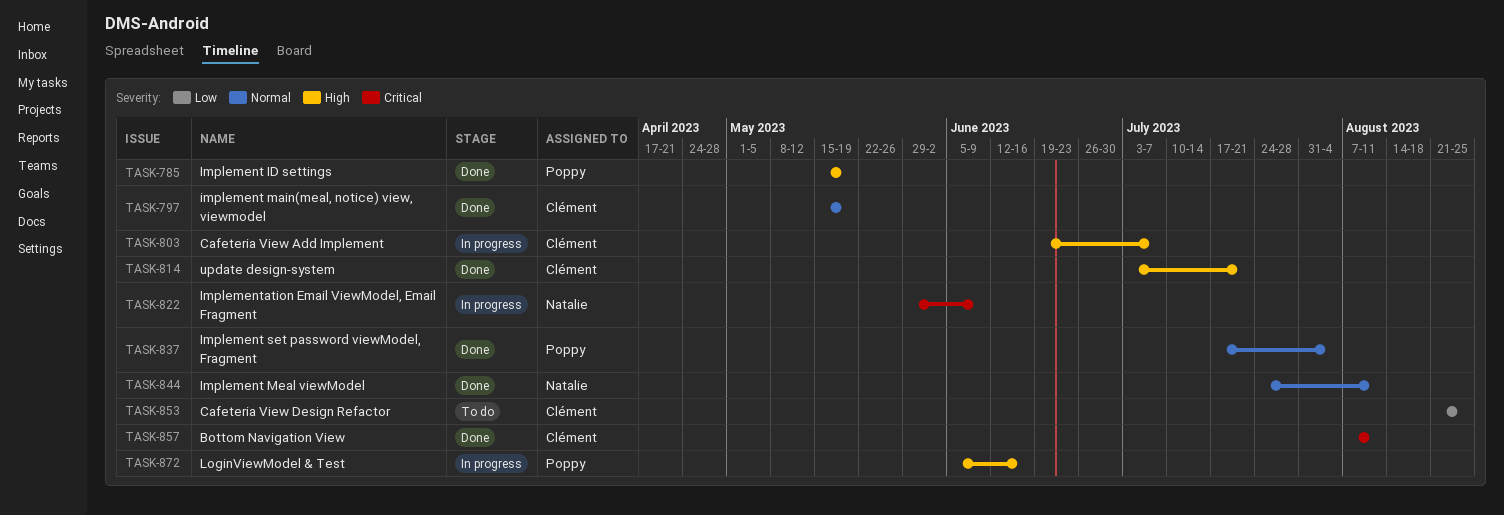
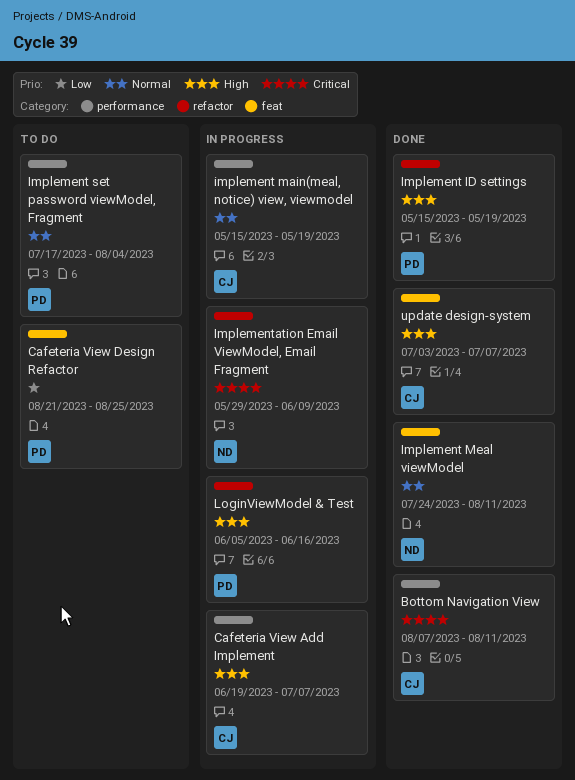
Cafeteria View Design Refactor, owner: Clément -> Poppy
implement main(meal, notice) view, viewmodel, status: Done -> In progress
Implement set password viewModel, Fragment, status: Done -> To do
update design-system, due: Jul 21 -> Jul 7

